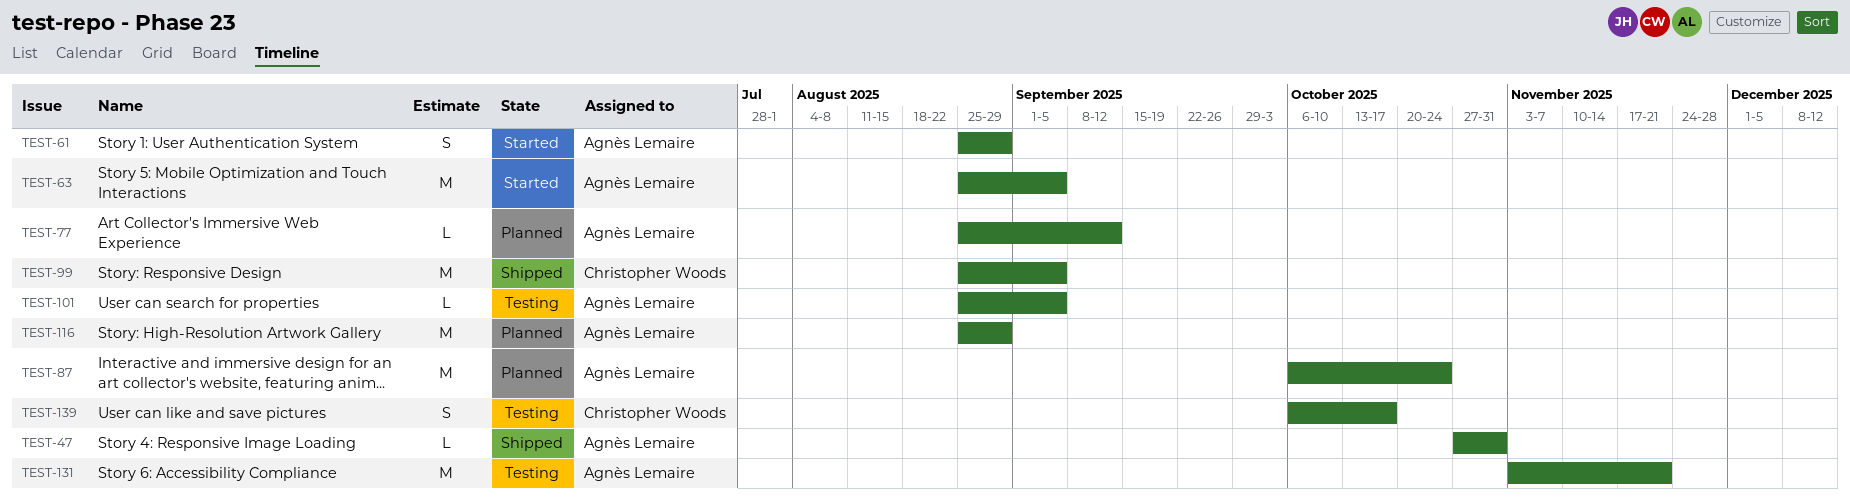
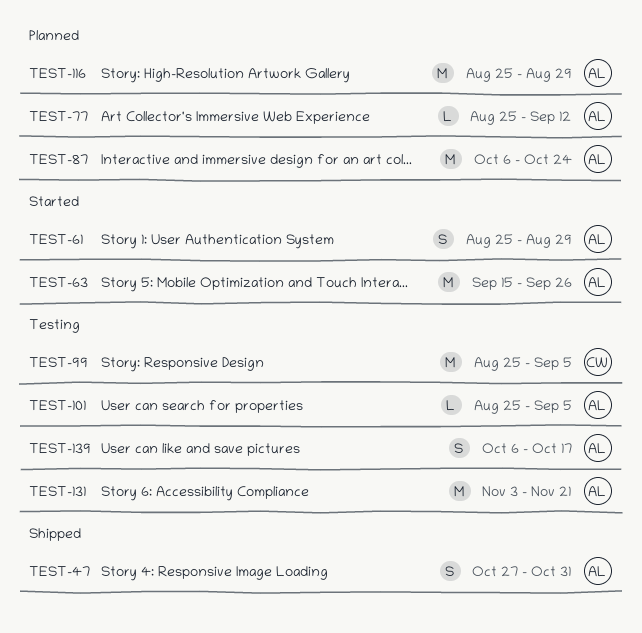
TEST-47, estimate: L -> S
TEST-63, start: Aug 25 -> Sep 15
TEST-63, due: Sep 5 -> Sep 26
TEST-99, status: Shipped -> Testing
TEST-139, owner: Christopher Woods -> Agnès Lemaire

